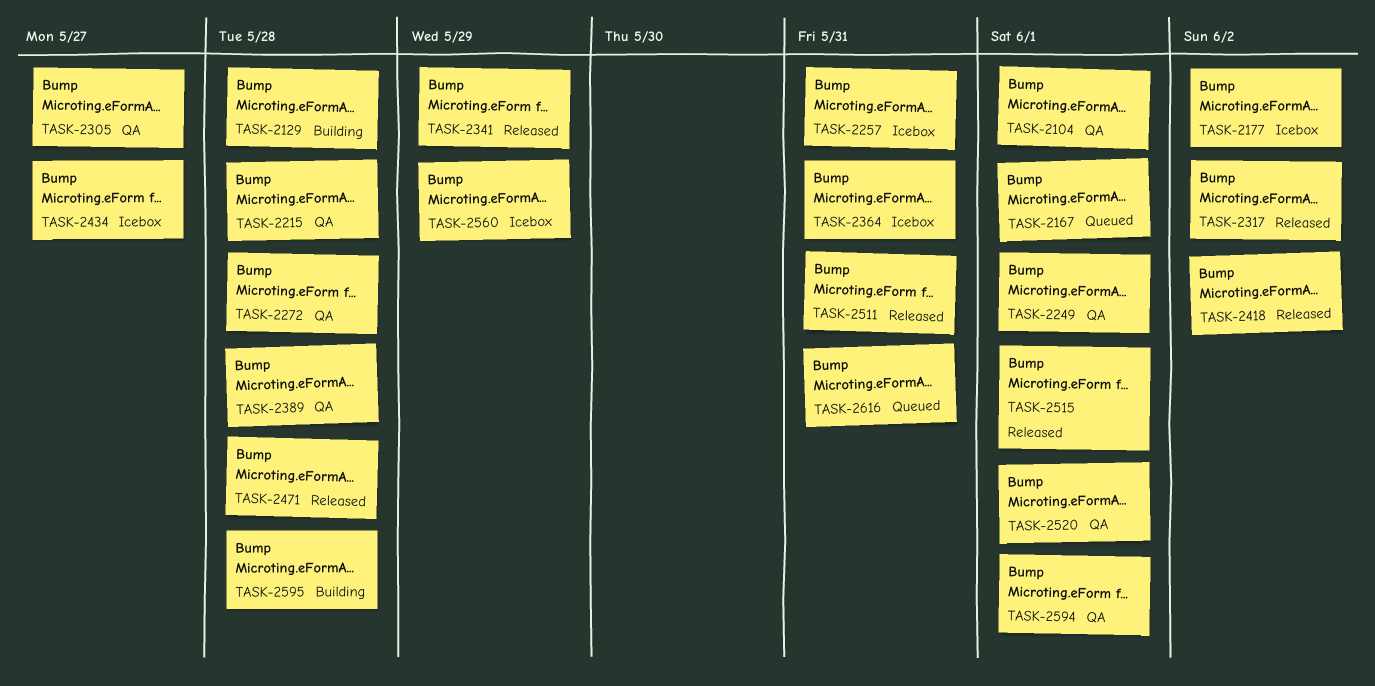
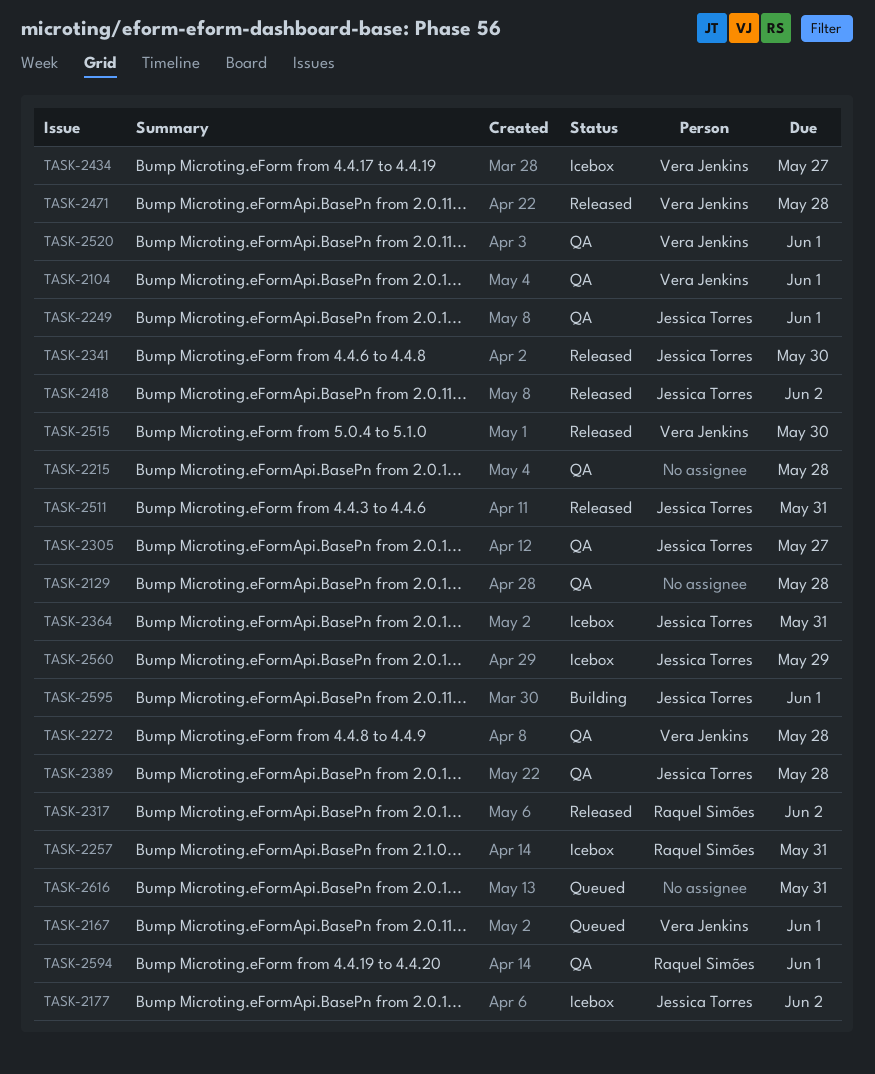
TASK-2129, status: Building -> QA
TASK-2341, due: May 29 -> May 30
TASK-2515, due: Jun 1 -> May 30
TASK-2595, due: May 28 -> Jun 1

